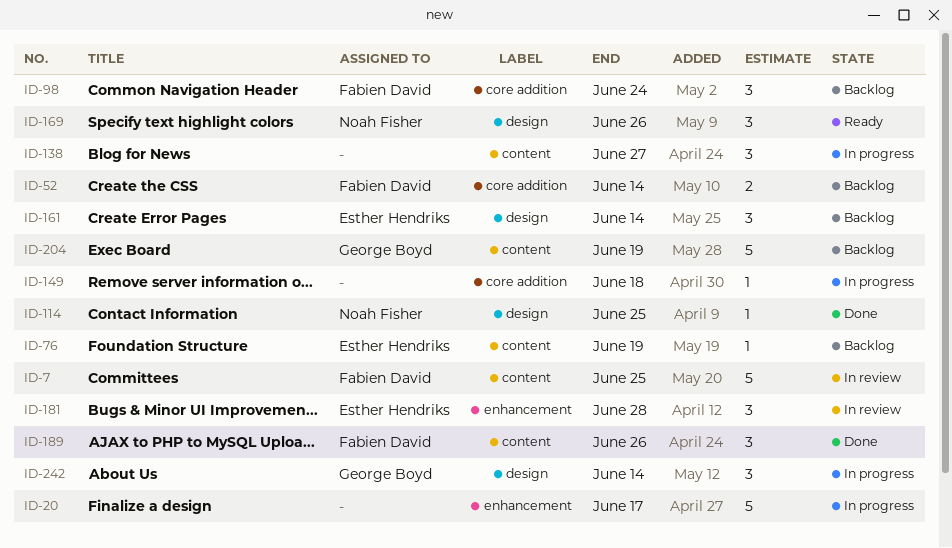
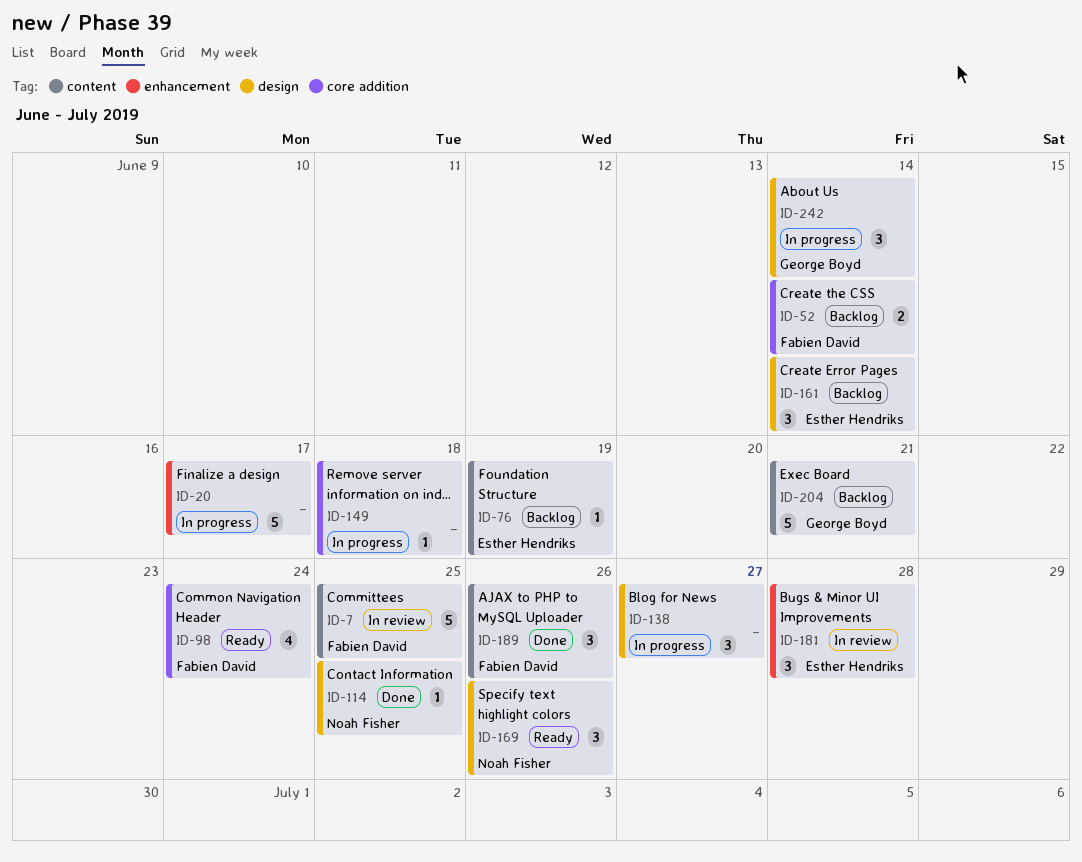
ID-98, status: Backlog -> Ready
ID-98, estimate: 3 -> 4
ID-138, label: content -> design
ID-204, due: Jun 19 -> Jun 21

